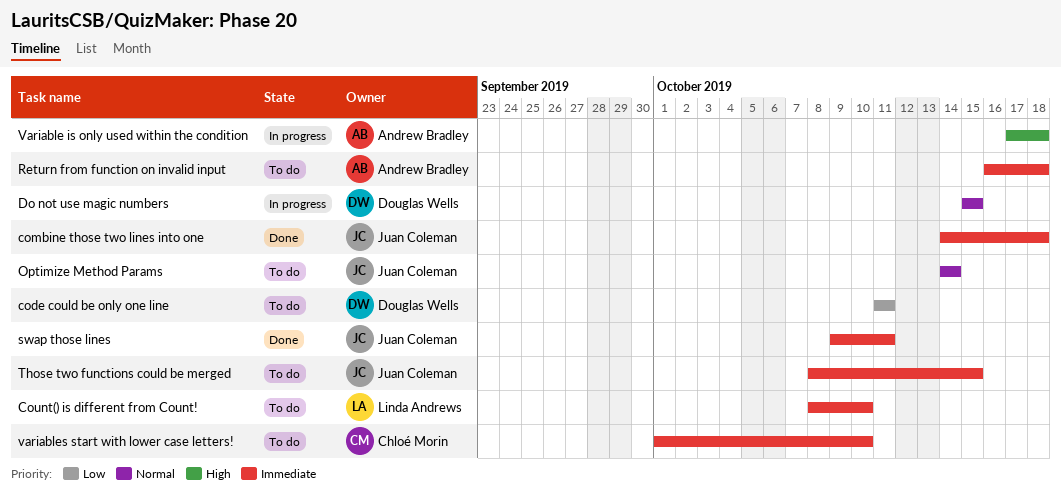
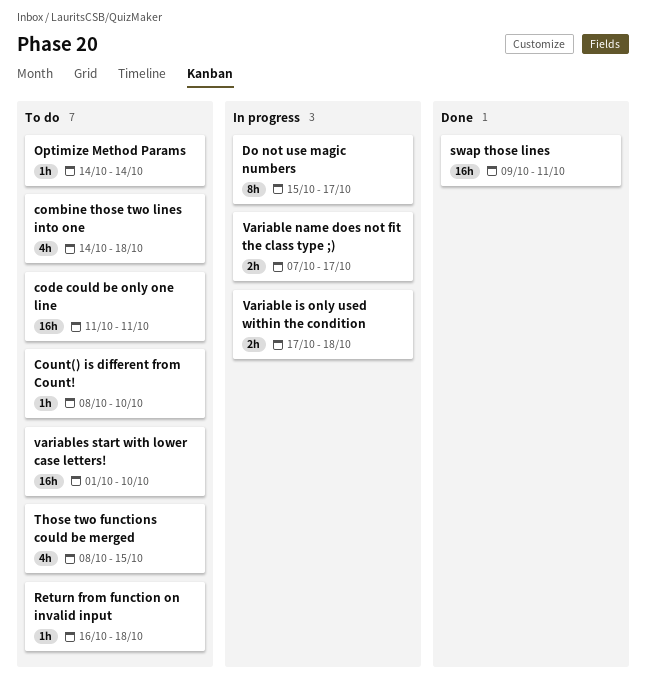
combine those two lines into one, status: Done -> To do
Do not use magic numbers, due: Oct 15 -> Oct 17
Variable name does not fit the class type ;): none -> present

